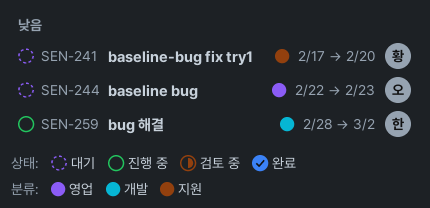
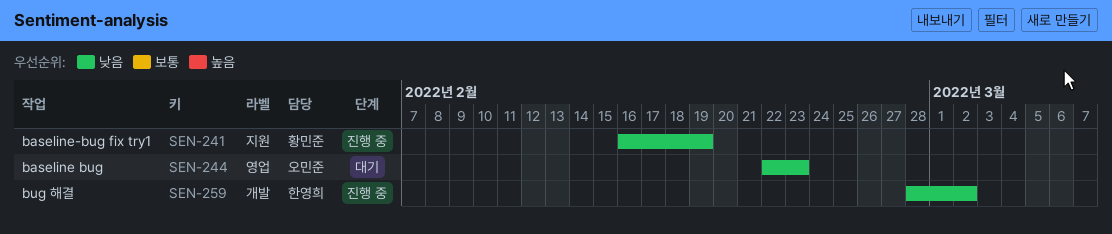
SEN-241, status: 대기 -> 진행 중
SEN-241, start: Feb 17 -> Feb 16
SEN-241, due: Feb 20 -> Feb 19

